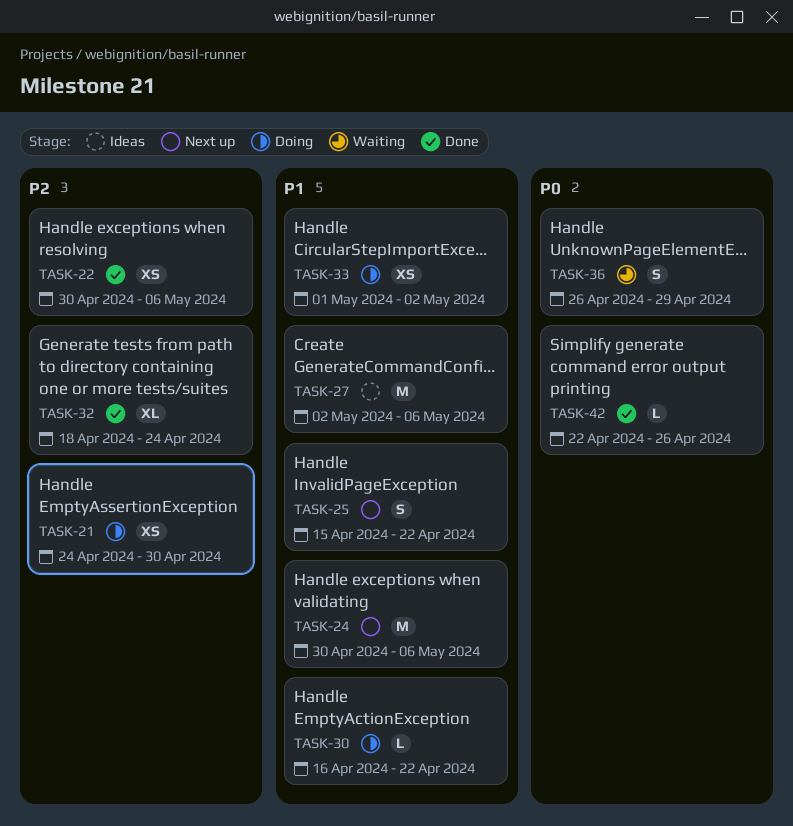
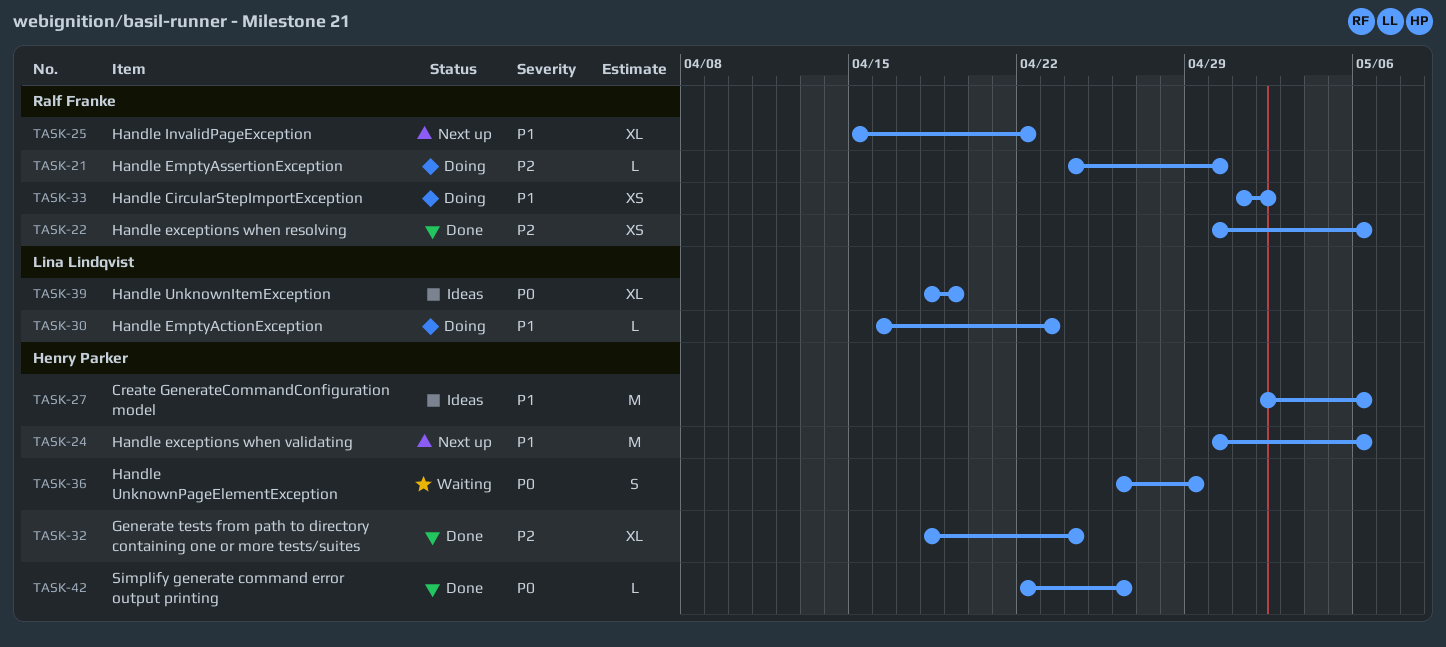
TASK-21, estimate: XS -> L
TASK-25, estimate: S -> XL
TASK-30, due: Apr 22 -> Apr 23
TASK-39: none -> present

